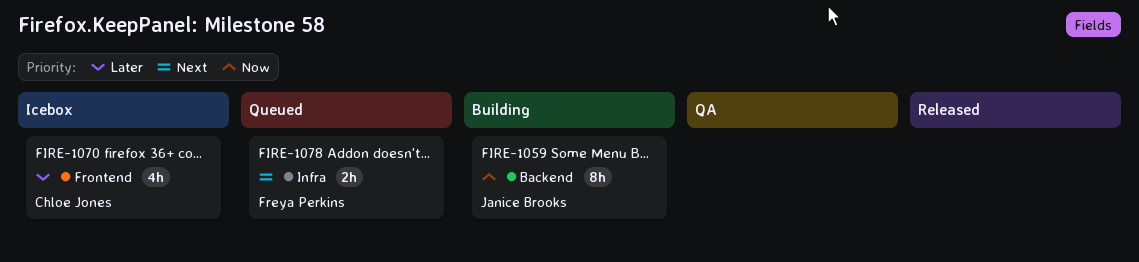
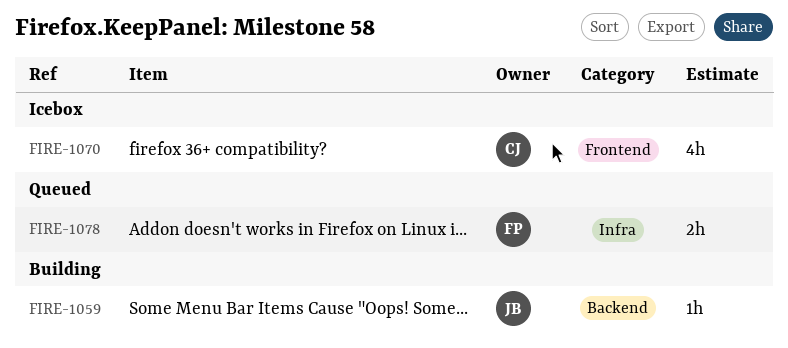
FIRE-1059, estimate: 8h -> 1h

